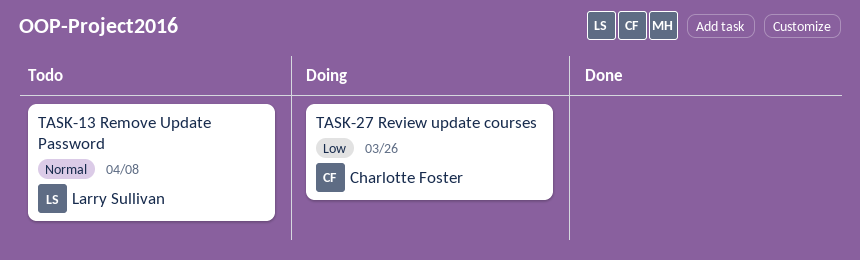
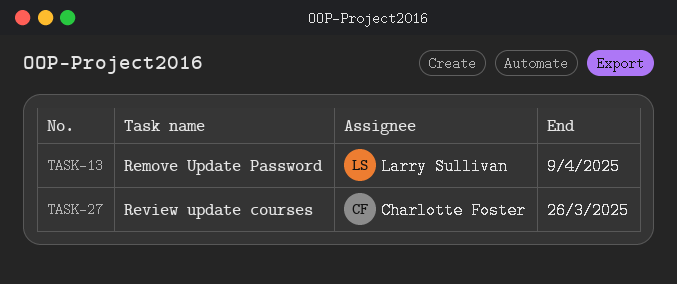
TASK-13, due: Apr 8 -> Apr 9

